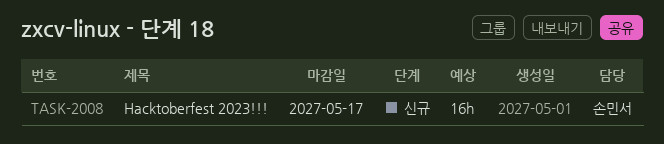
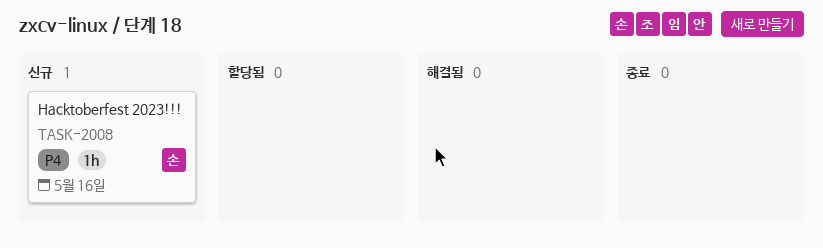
TASK-2008, estimate: 16h -> 1h
TASK-2008, due: May 17 -> May 16

